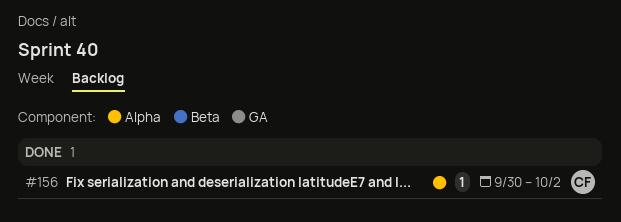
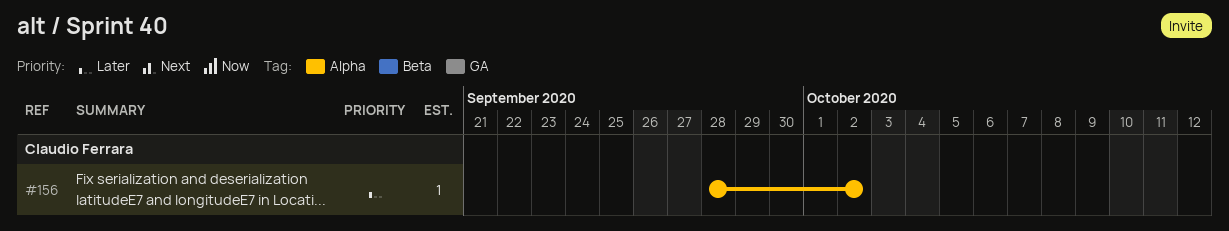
#156, start: Sep 30 -> Sep 28

